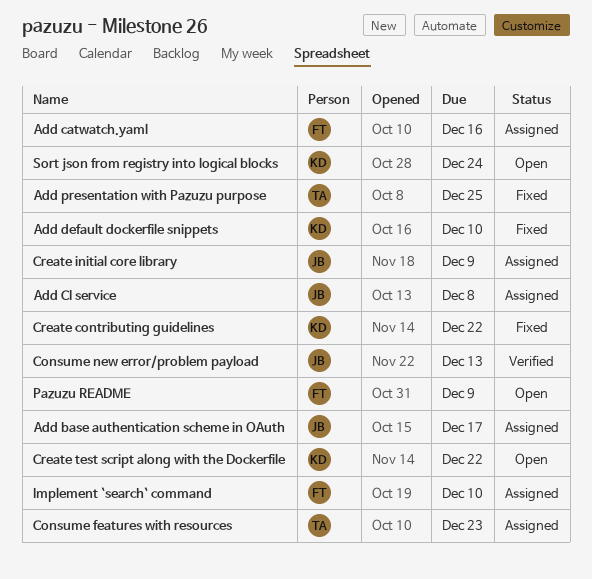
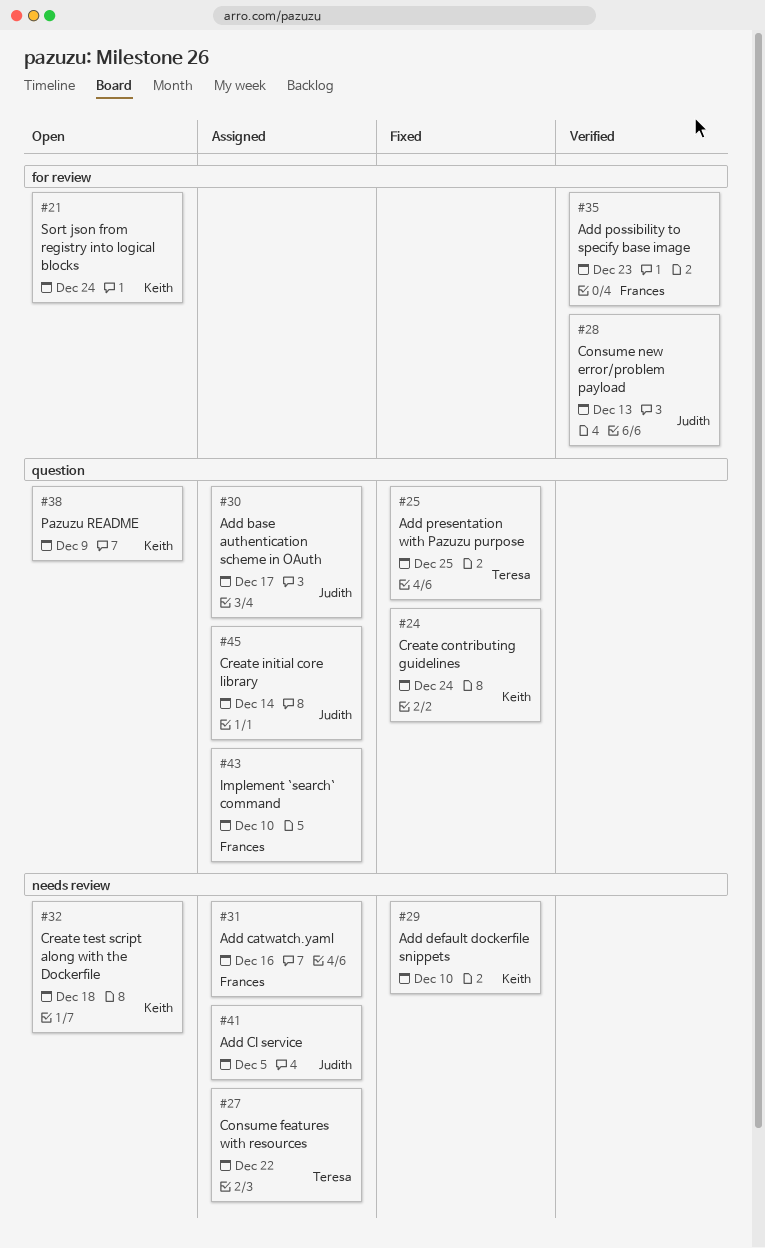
Add CI service, due: Dec 8 -> Dec 5
Add possibility to specify base image: none -> present
Consume features with resources, due: Dec 23 -> Dec 22
Create contributing guidelines, due: Dec 22 -> Dec 24
Create initial core library, due: Dec 9 -> Dec 14
Create test script along with the Dockerfile, due: Dec 22 -> Dec 18
Pazuzu README, owner: Frances -> Keith

